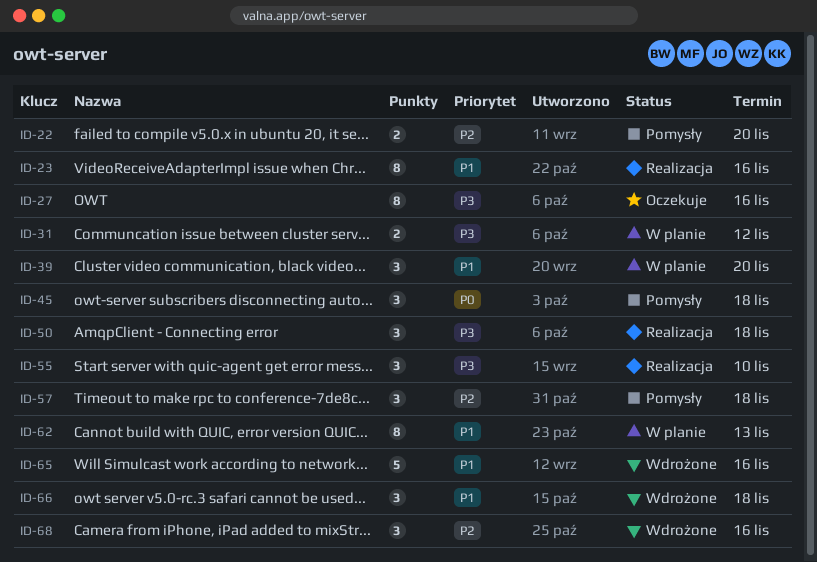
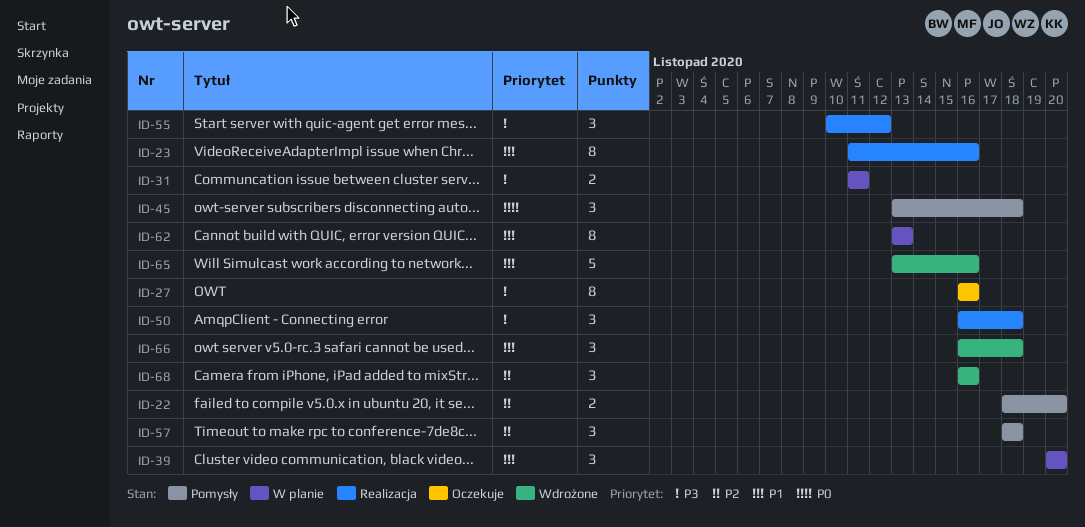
ID-31, due: Nov 12 -> Nov 11
ID-55, due: Nov 10 -> Nov 12

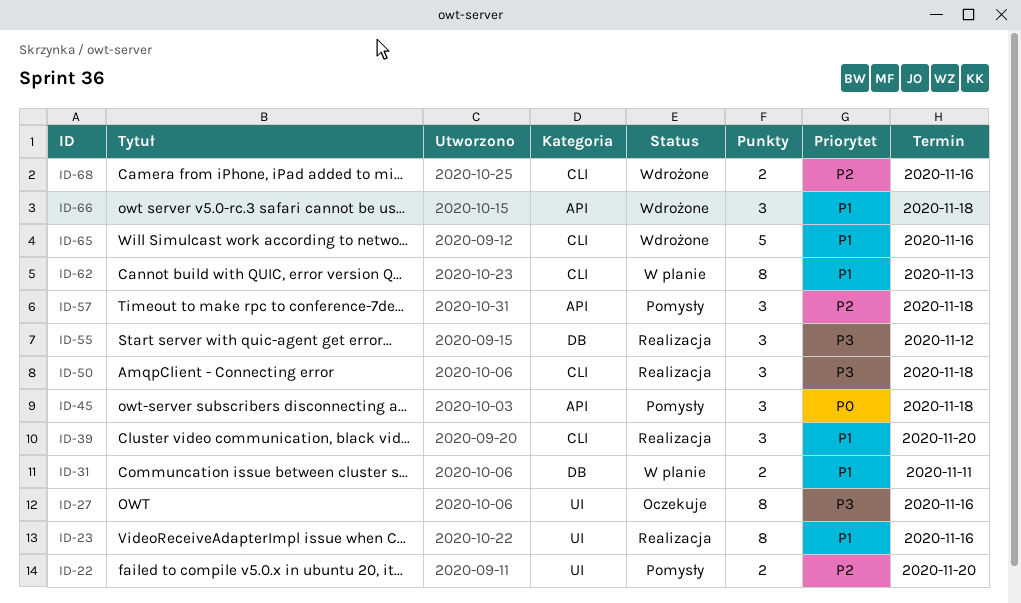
ID-31, priority: P3 -> P1
ID-39, status: W planie -> Realizacja
ID-68, estimate: 3 -> 2

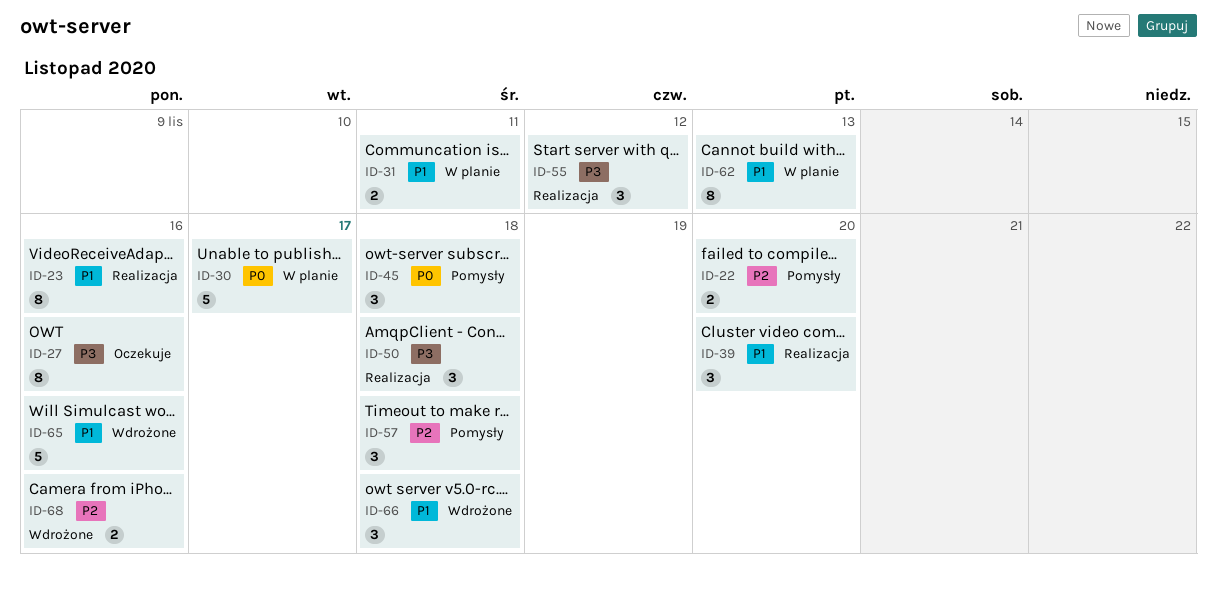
ID-30: none -> present

